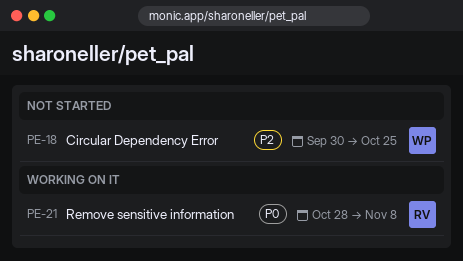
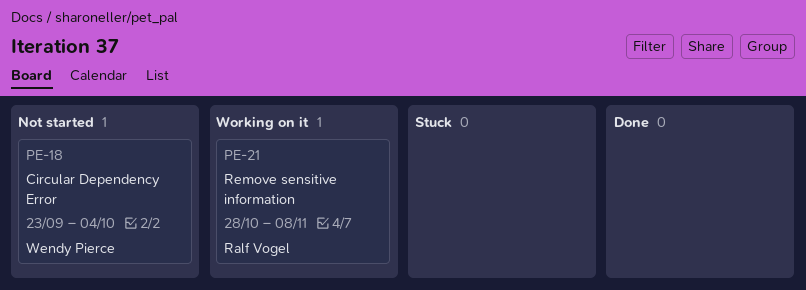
PE-18, start: Sep 30 -> Sep 23
PE-18, due: Oct 25 -> Oct 4

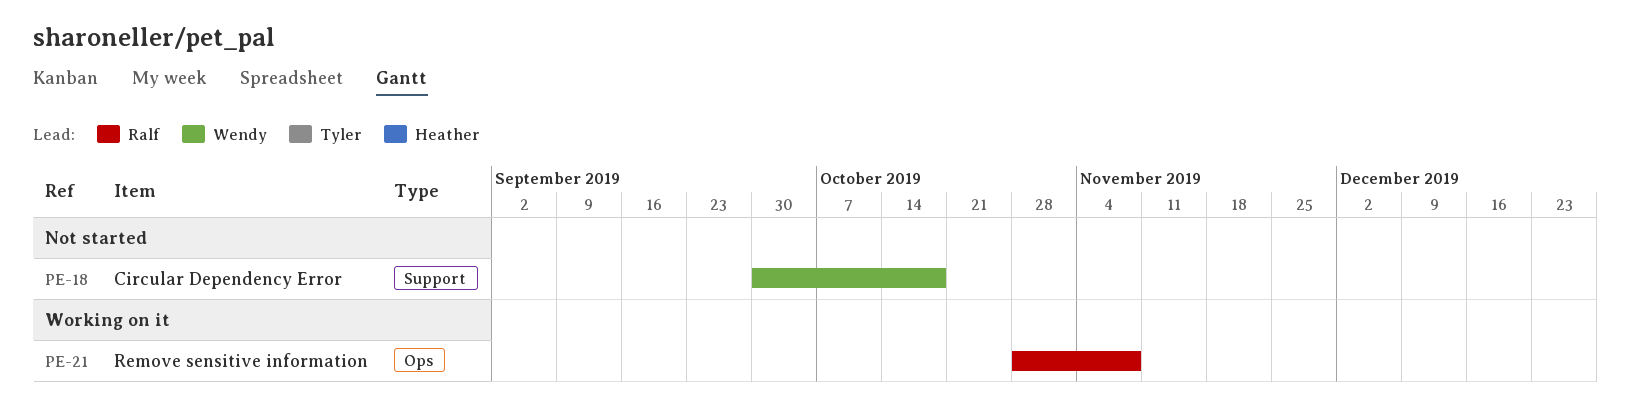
PE-18, start: Sep 23 -> Sep 30
PE-18, due: Oct 4 -> Oct 18

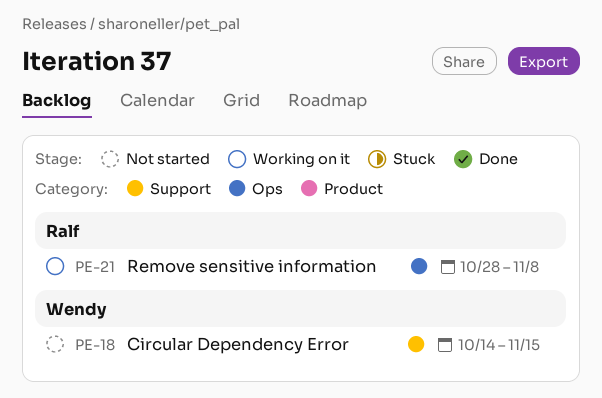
PE-18, start: Sep 30 -> Oct 14
PE-18, due: Oct 18 -> Nov 15

